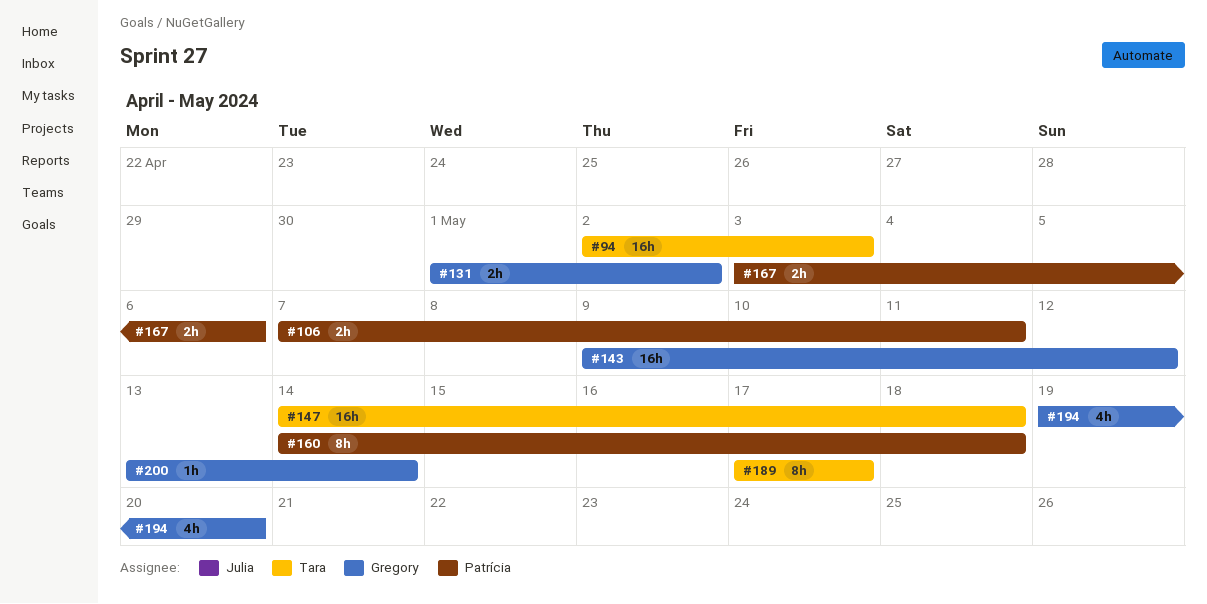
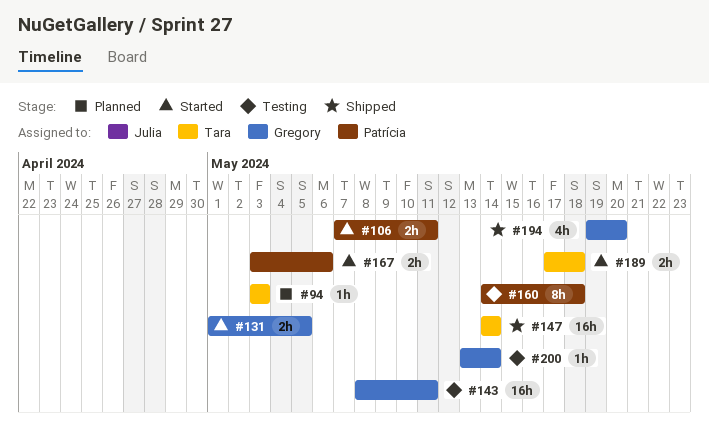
#94, estimate: 16h -> 1h
#94, start: May 2 -> May 3
#131, due: May 2 -> May 5
#143, start: May 9 -> May 8
#143, due: May 12 -> May 11
#147, due: May 18 -> May 14
#189, estimate: 8h -> 2h
#189, due: May 17 -> May 18

